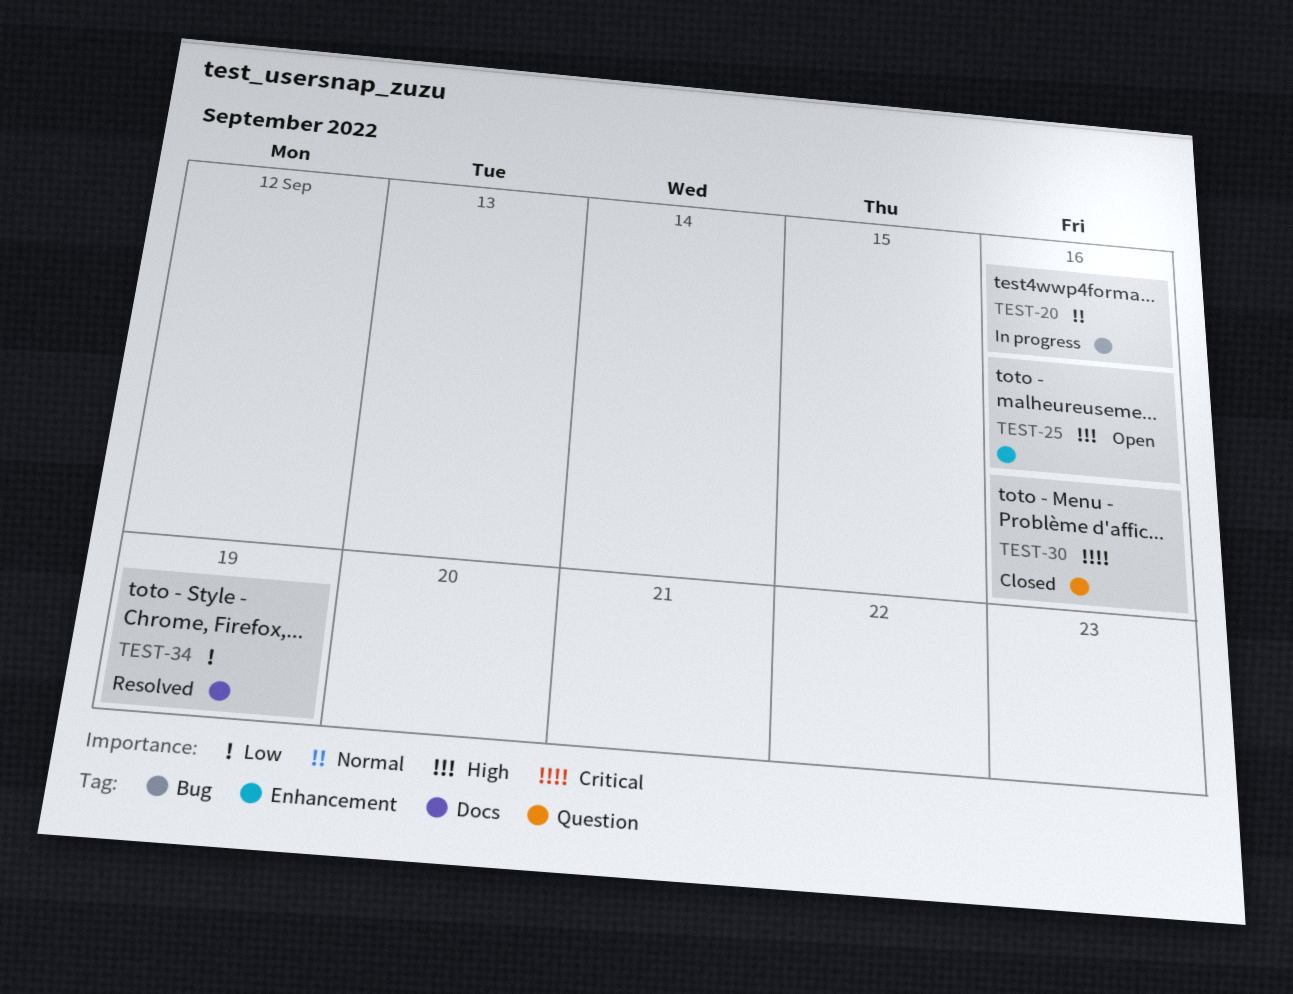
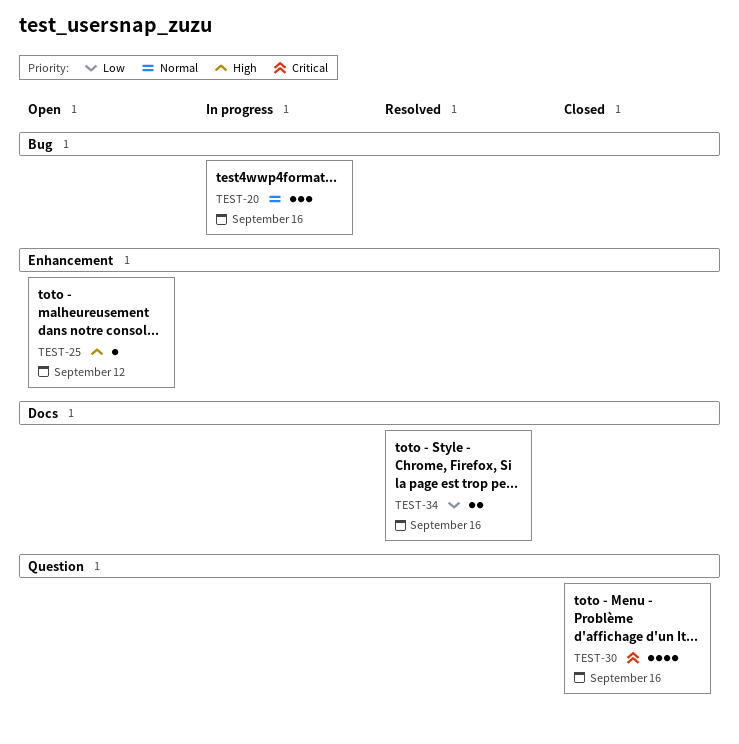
TEST-25, due: Sep 16 -> Sep 12
TEST-34, due: Sep 19 -> Sep 16

